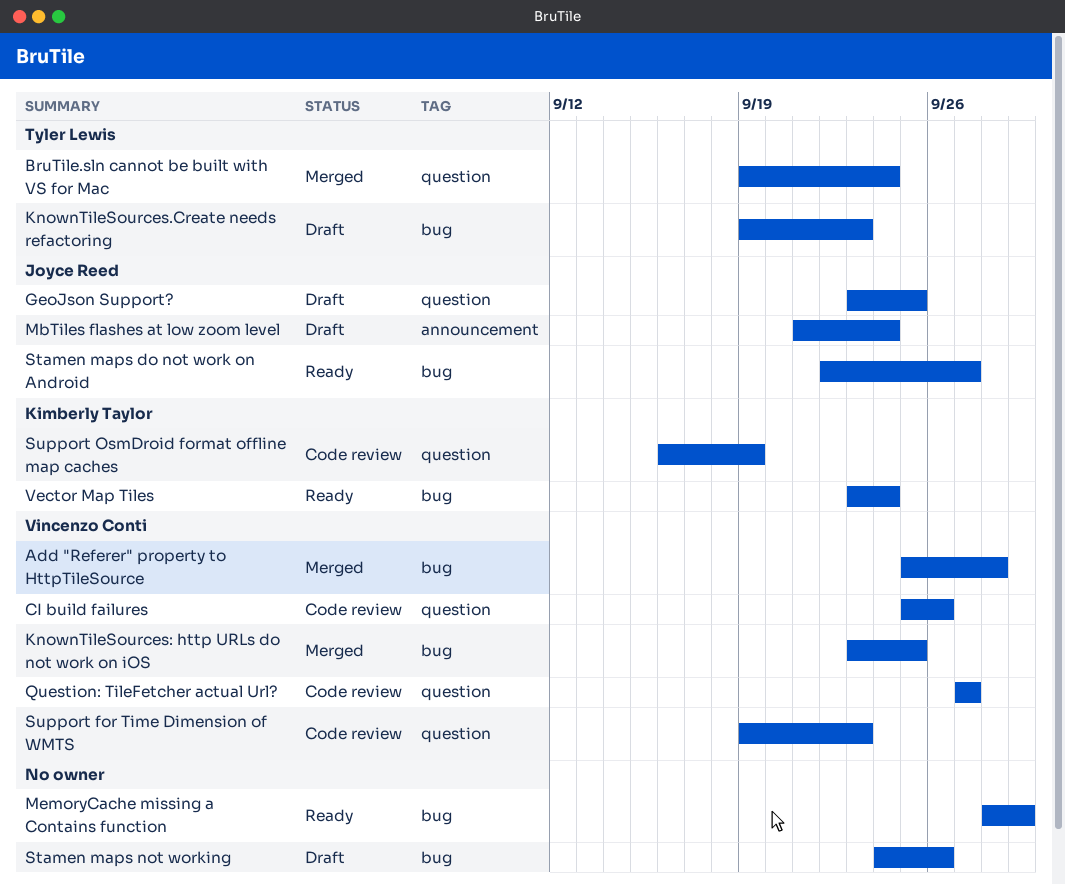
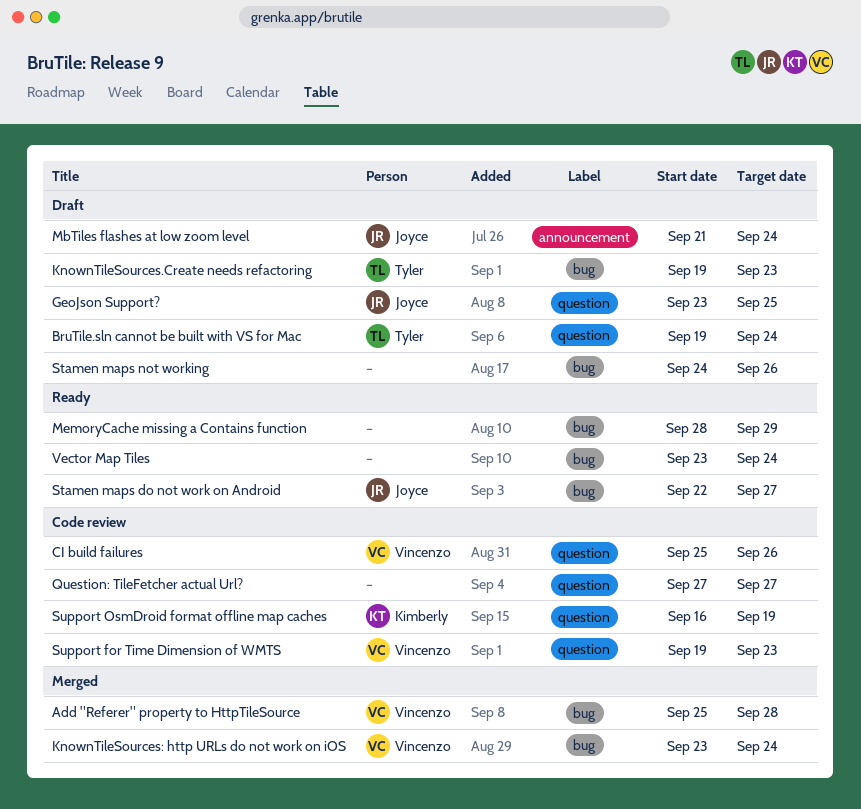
BruTile.sln cannot be built with VS for Mac, status: Merged -> Draft
KnownTileSources: http URLs do not work on iOS, due: Sep 25 -> Sep 24
Question: TileFetcher actual Url?, owner: Vincenzo Conti -> none
Vector Map Tiles, owner: Kimberly Taylor -> none

